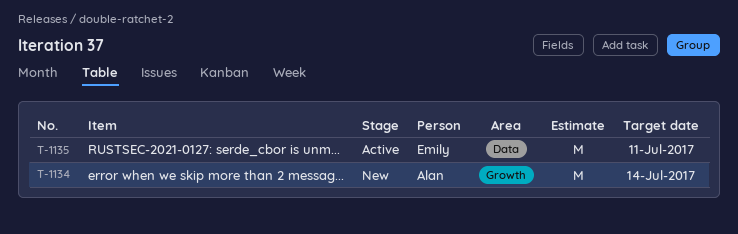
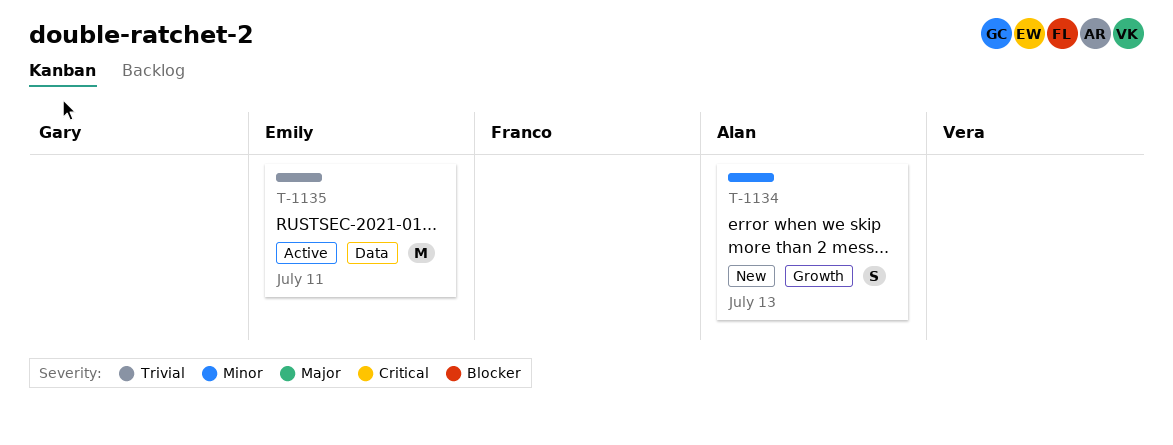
T-1134, estimate: M -> S
T-1134, due: Jul 14 -> Jul 13

